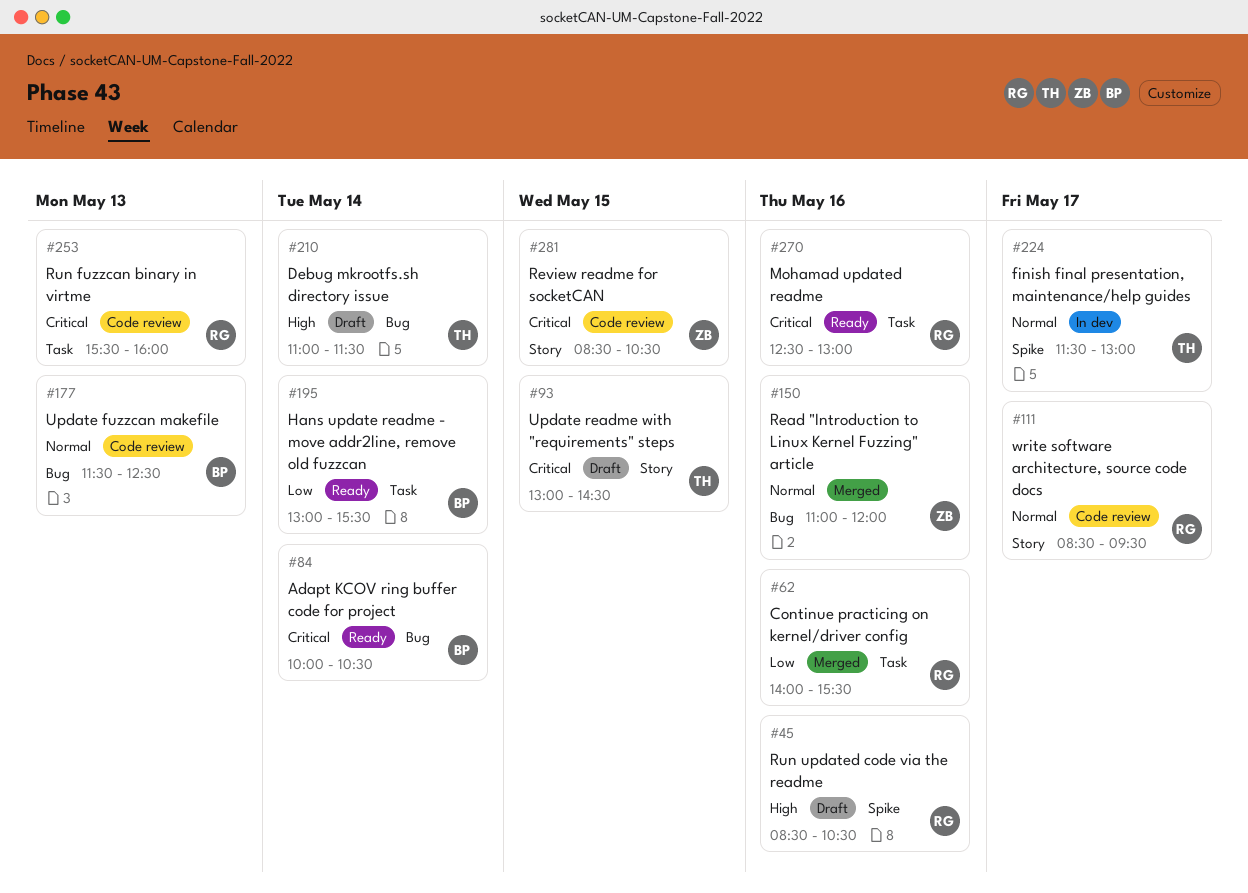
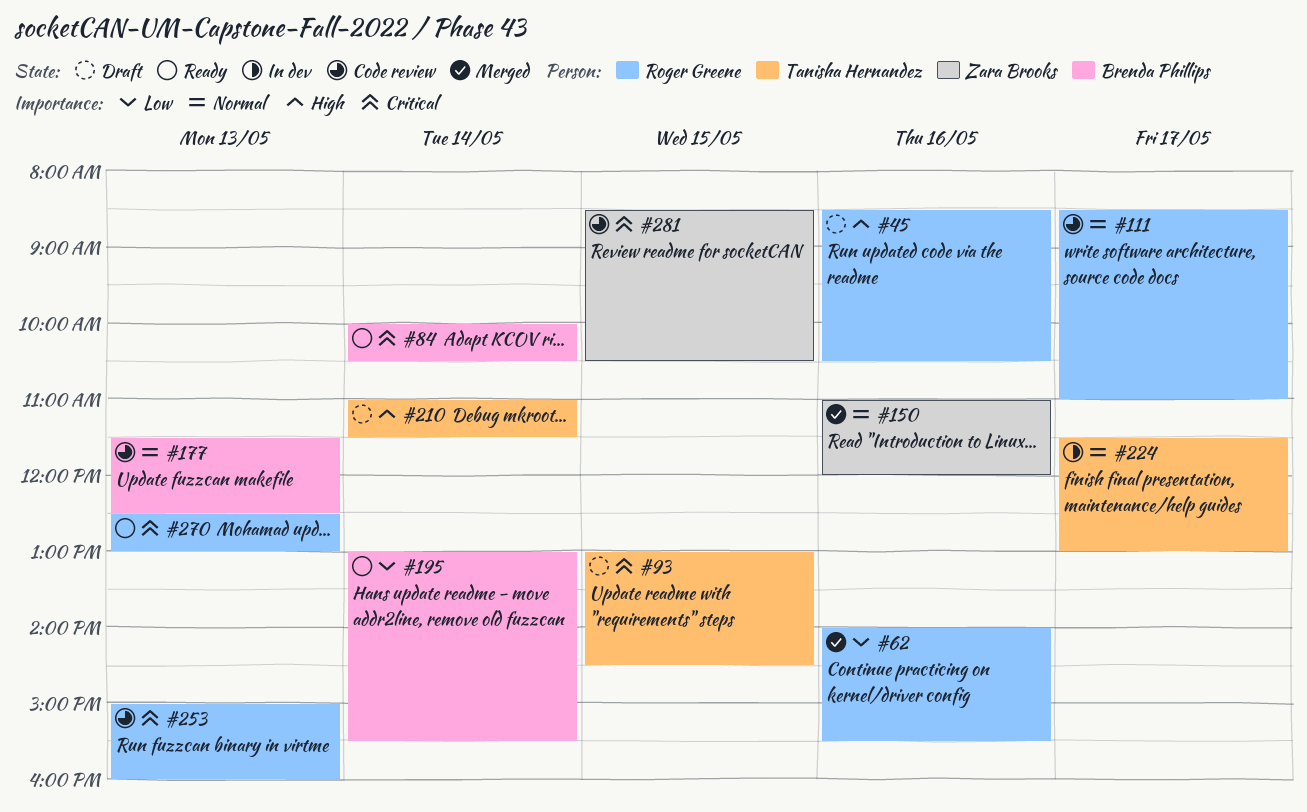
#111, ends: 09:30 -> 11:00
#253, begins: 15:30 -> 15:00
#270, day: May 16 -> May 13

